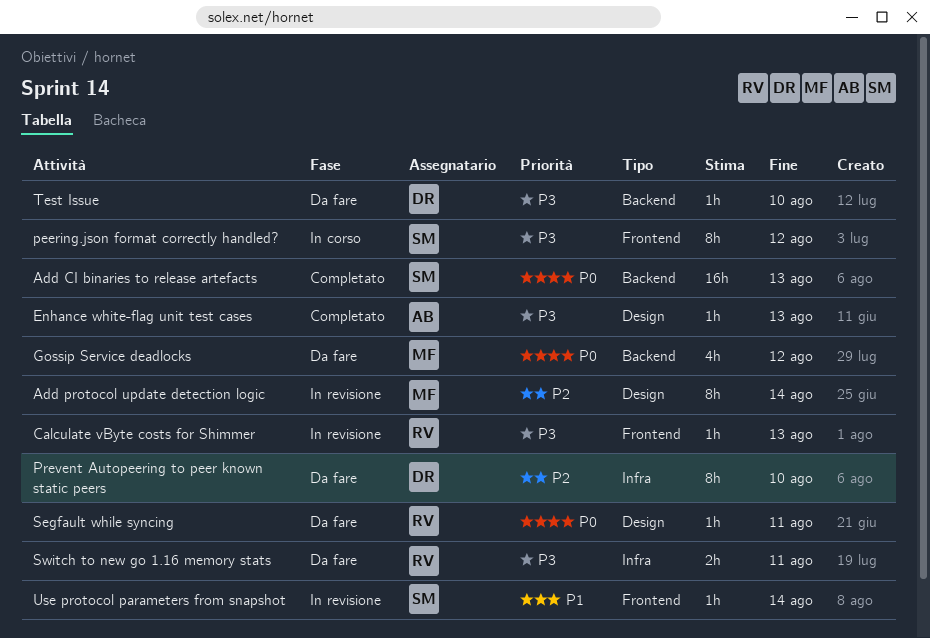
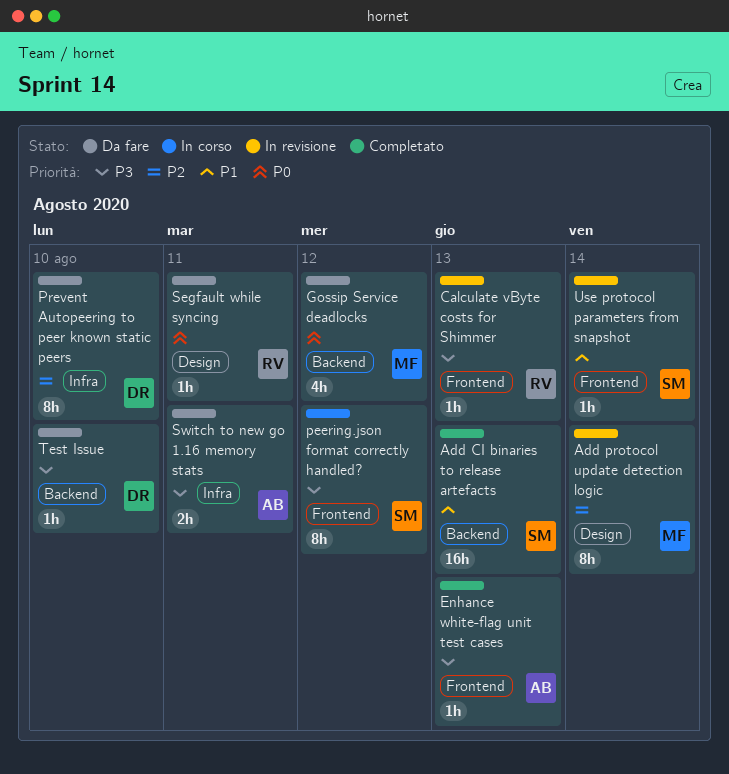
Add CI binaries to release artefacts, priority: P0 -> P1
Enhance white-flag unit test cases, label: Design -> Frontend
Switch to new go 1.16 memory stats, owner: RV -> AB

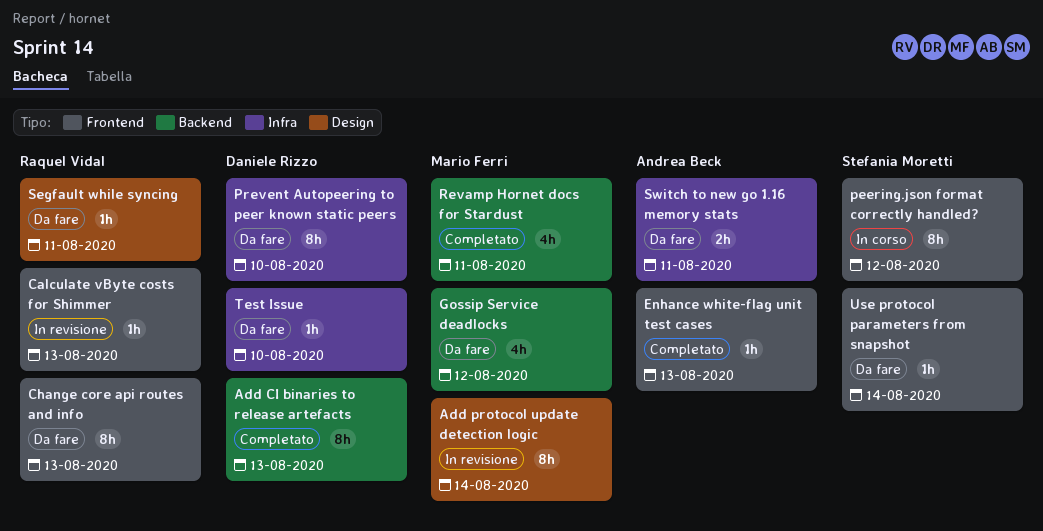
Add CI binaries to release artefacts, owner: Stefania Moretti -> Daniele Rizzo
Add CI binaries to release artefacts, estimate: 16h -> 8h
Change core api routes and info: none -> present
Revamp Hornet docs for Stardust: none -> present
Test Issue, label: Backend -> Infra
Use protocol parameters from snapshot, status: In revisione -> Da fare

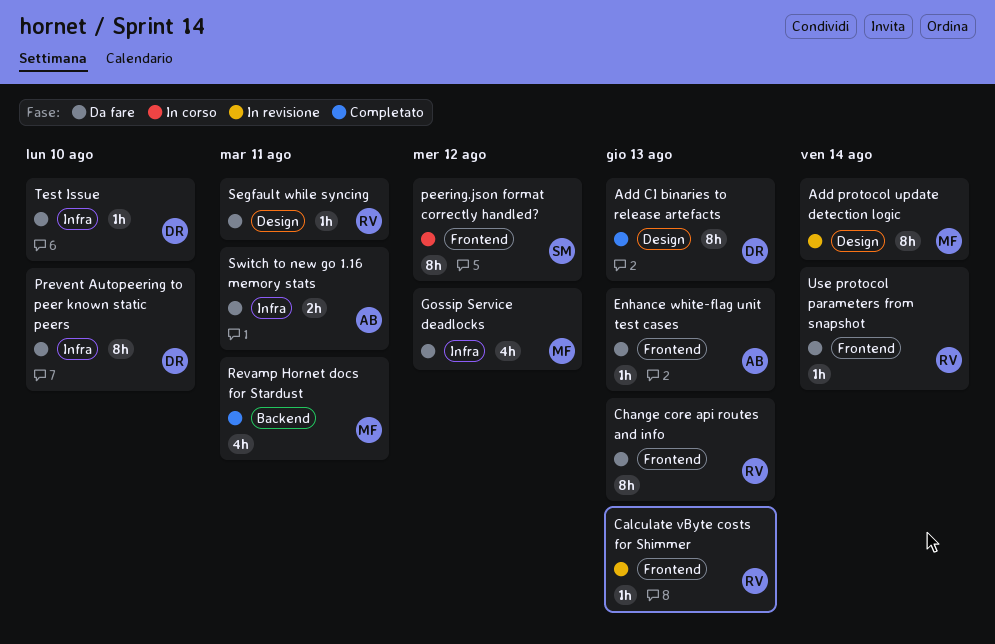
Add CI binaries to release artefacts, label: Backend -> Design
Enhance white-flag unit test cases, status: Completato -> Da fare
Gossip Service deadlocks, label: Backend -> Infra
Use protocol parameters from snapshot, owner: Stefania Moretti -> Raquel Vidal

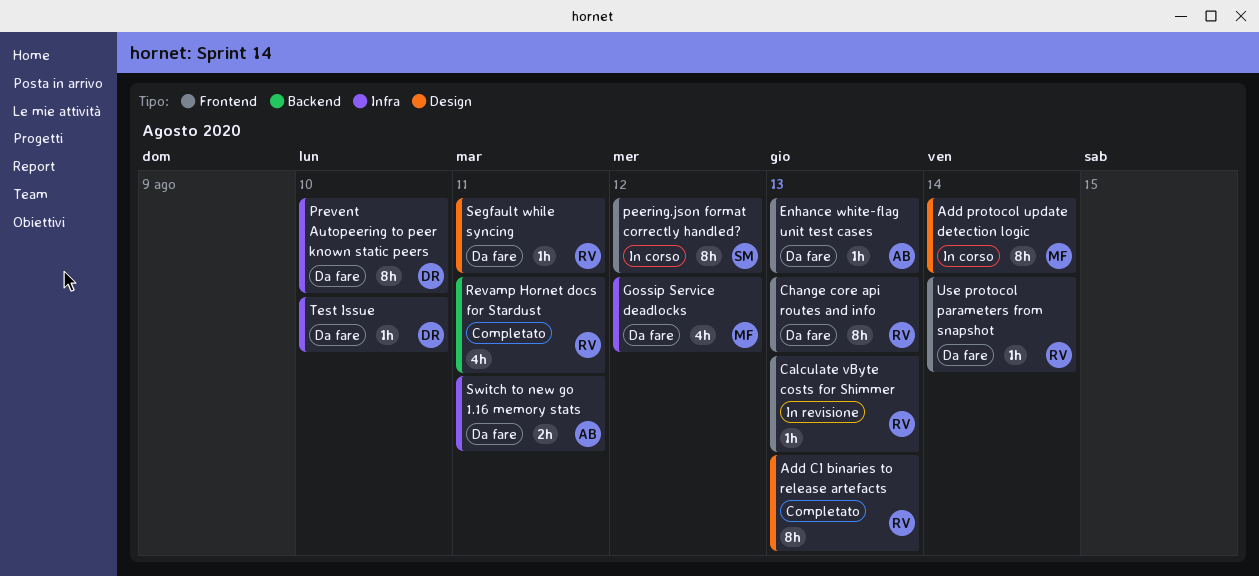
Add CI binaries to release artefacts, owner: DR -> RV
Add protocol update detection logic, status: In revisione -> In corso
Revamp Hornet docs for Stardust, owner: MF -> RV

